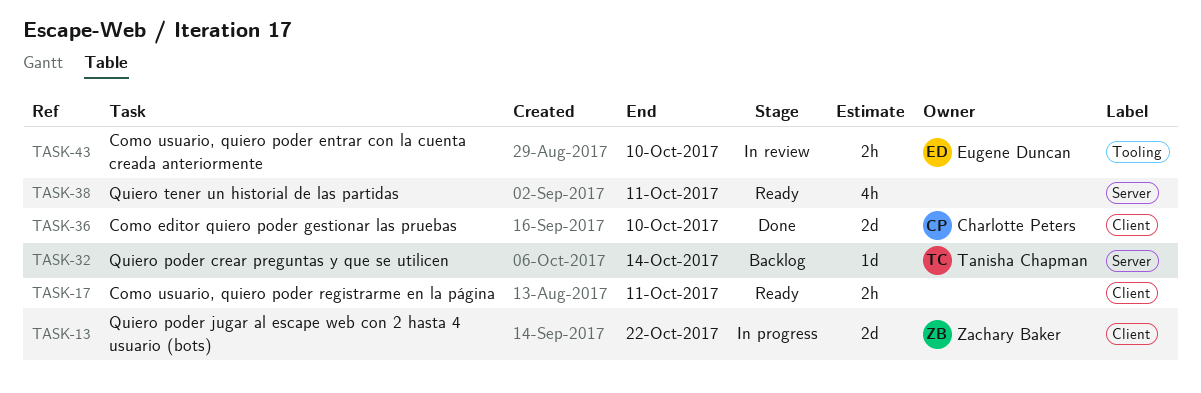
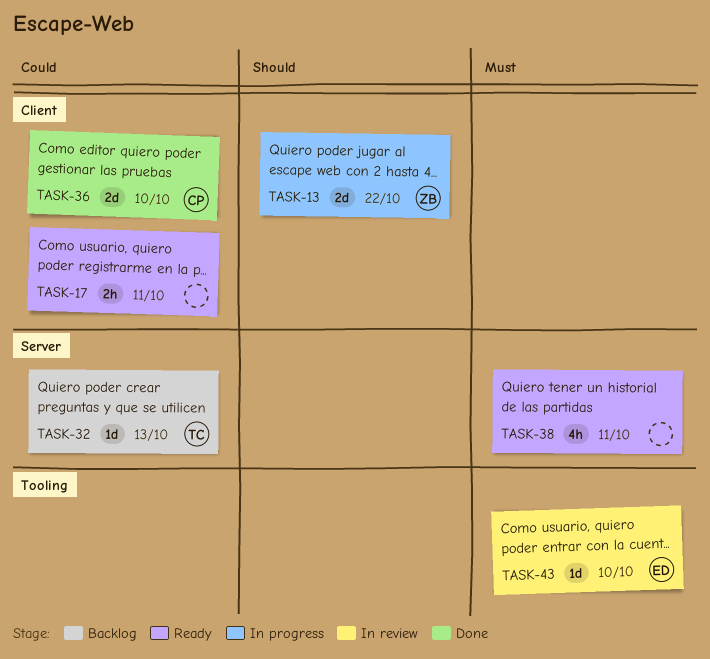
TASK-32, due: Oct 14 -> Oct 13
TASK-43, estimate: 2h -> 1d

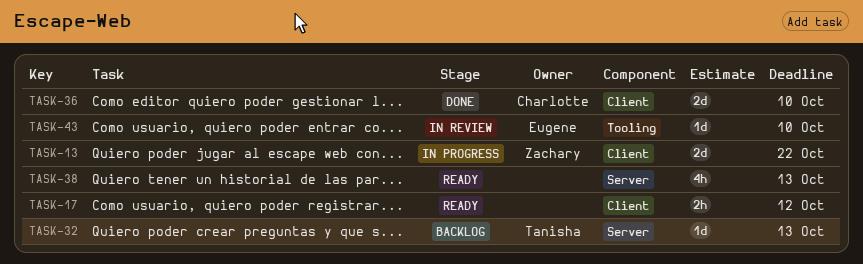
TASK-17, due: Oct 11 -> Oct 12
TASK-38, due: Oct 11 -> Oct 13

